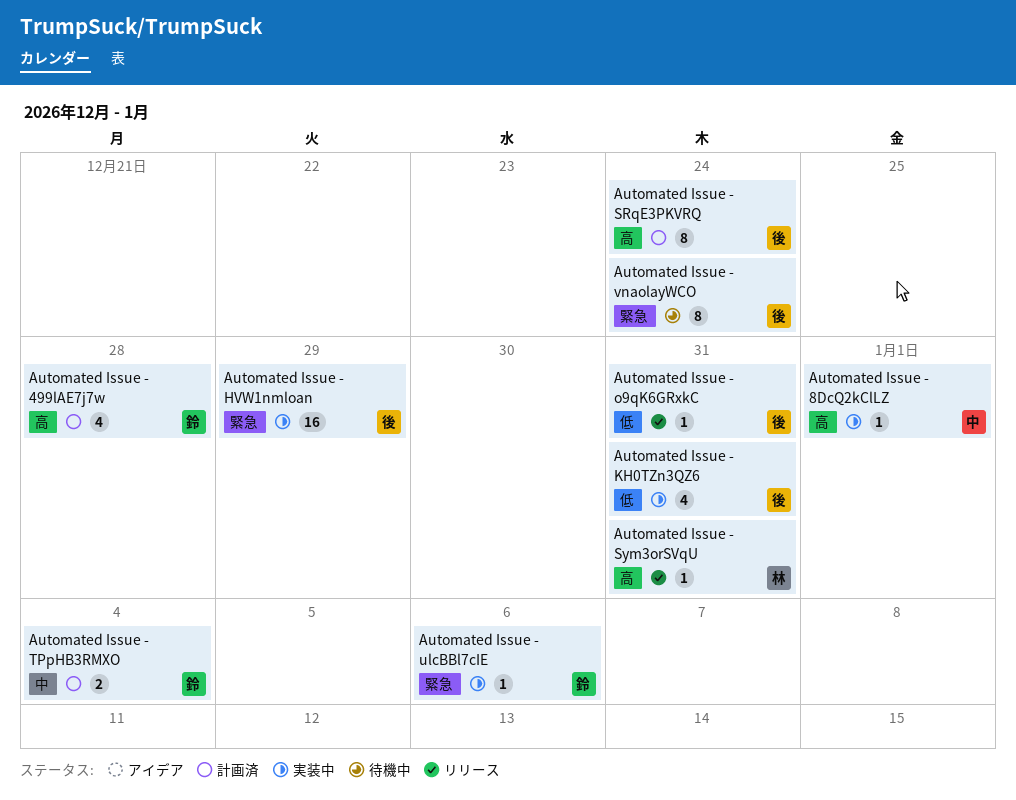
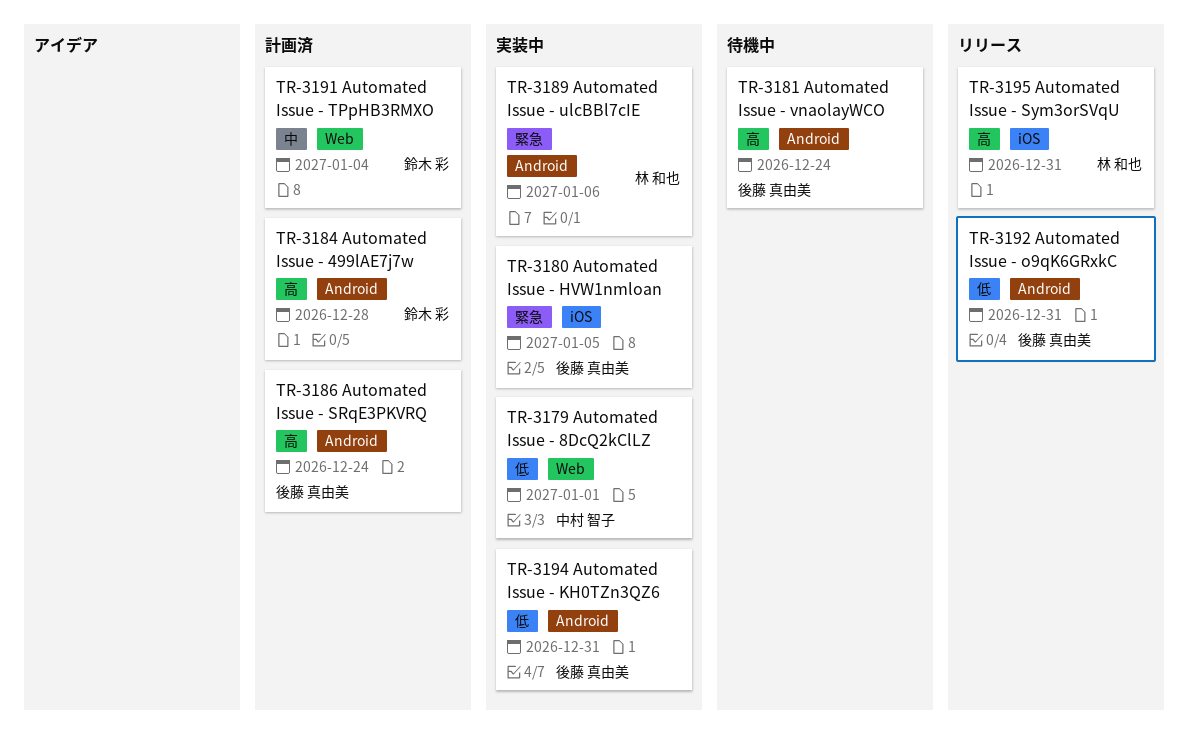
Automated Issue - 8DcQ2kClLZ, priority: 高 -> 低
Automated Issue - HVW1nmloan, due: Dec 29 -> Jan 5
Automated Issue - ulcBBl7cIE, owner: 鈴木 彩 -> 林 和也
Automated Issue - vnaolayWCO, priority: 緊急 -> 高

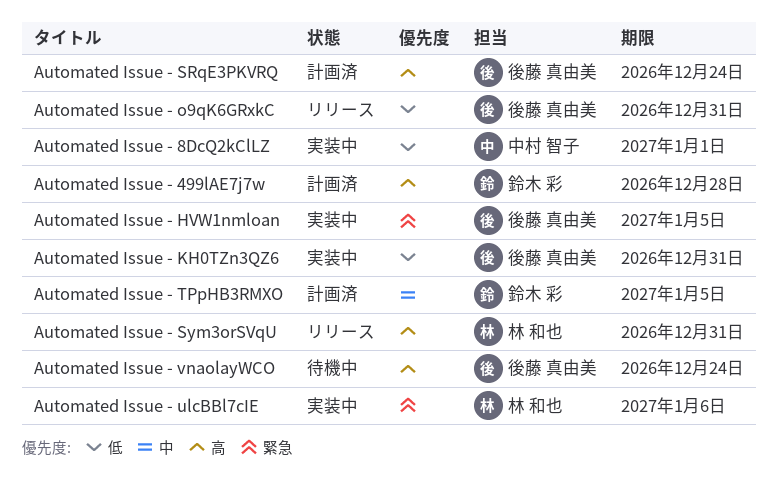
Automated Issue - TPpHB3RMXO, due: Jan 4 -> Jan 5

